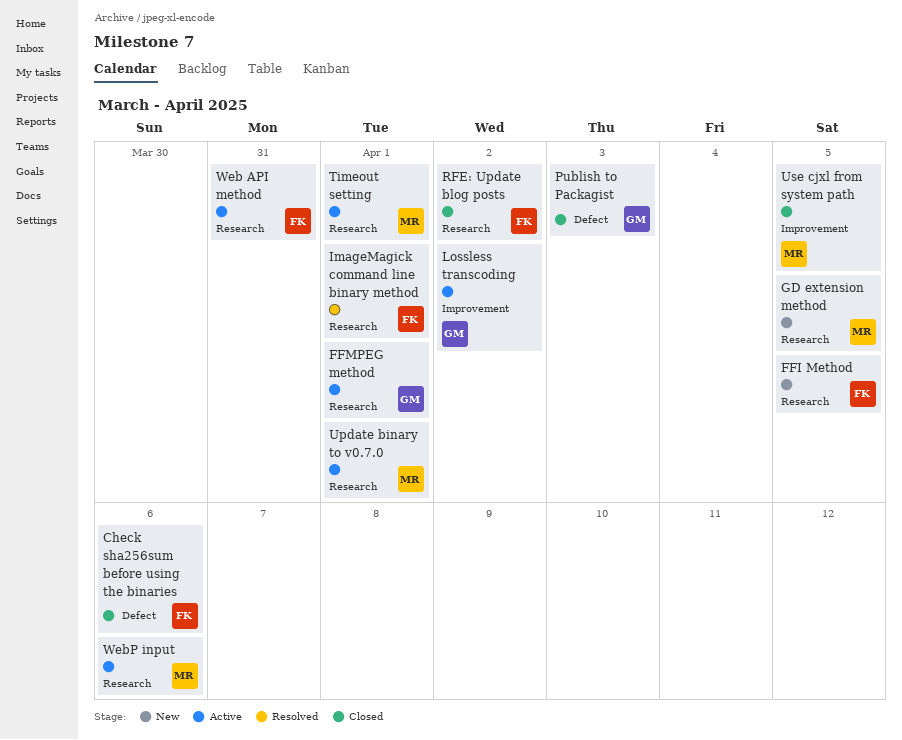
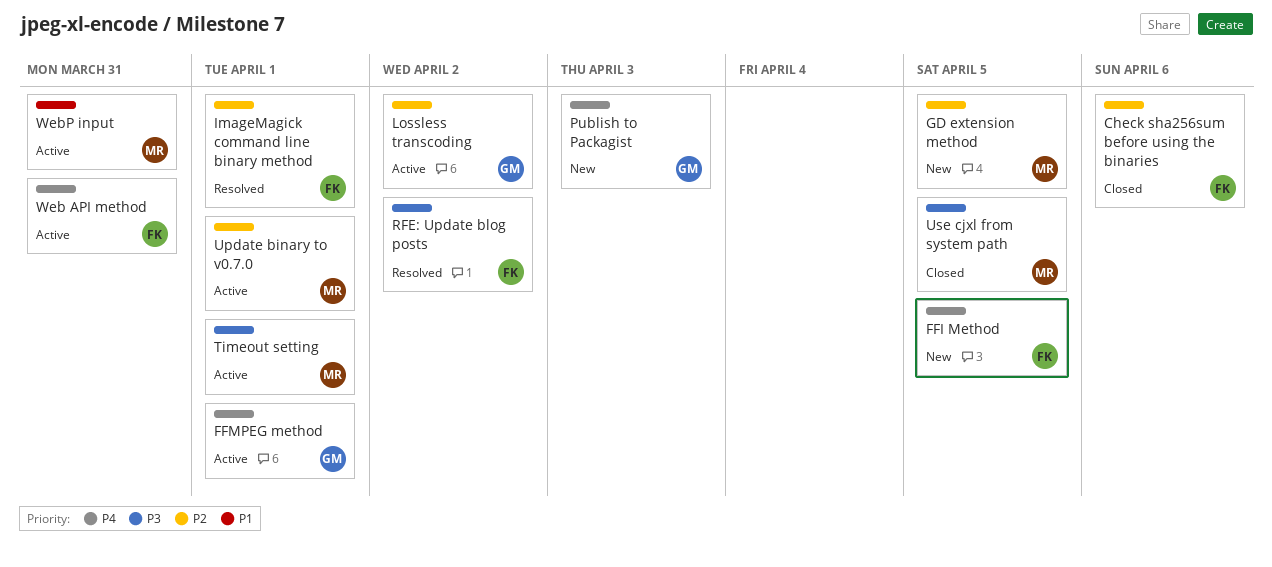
Publish to Packagist, status: Closed -> New
RFE: Update blog posts, status: Closed -> Resolved
WebP input, due: Apr 6 -> Mar 31

